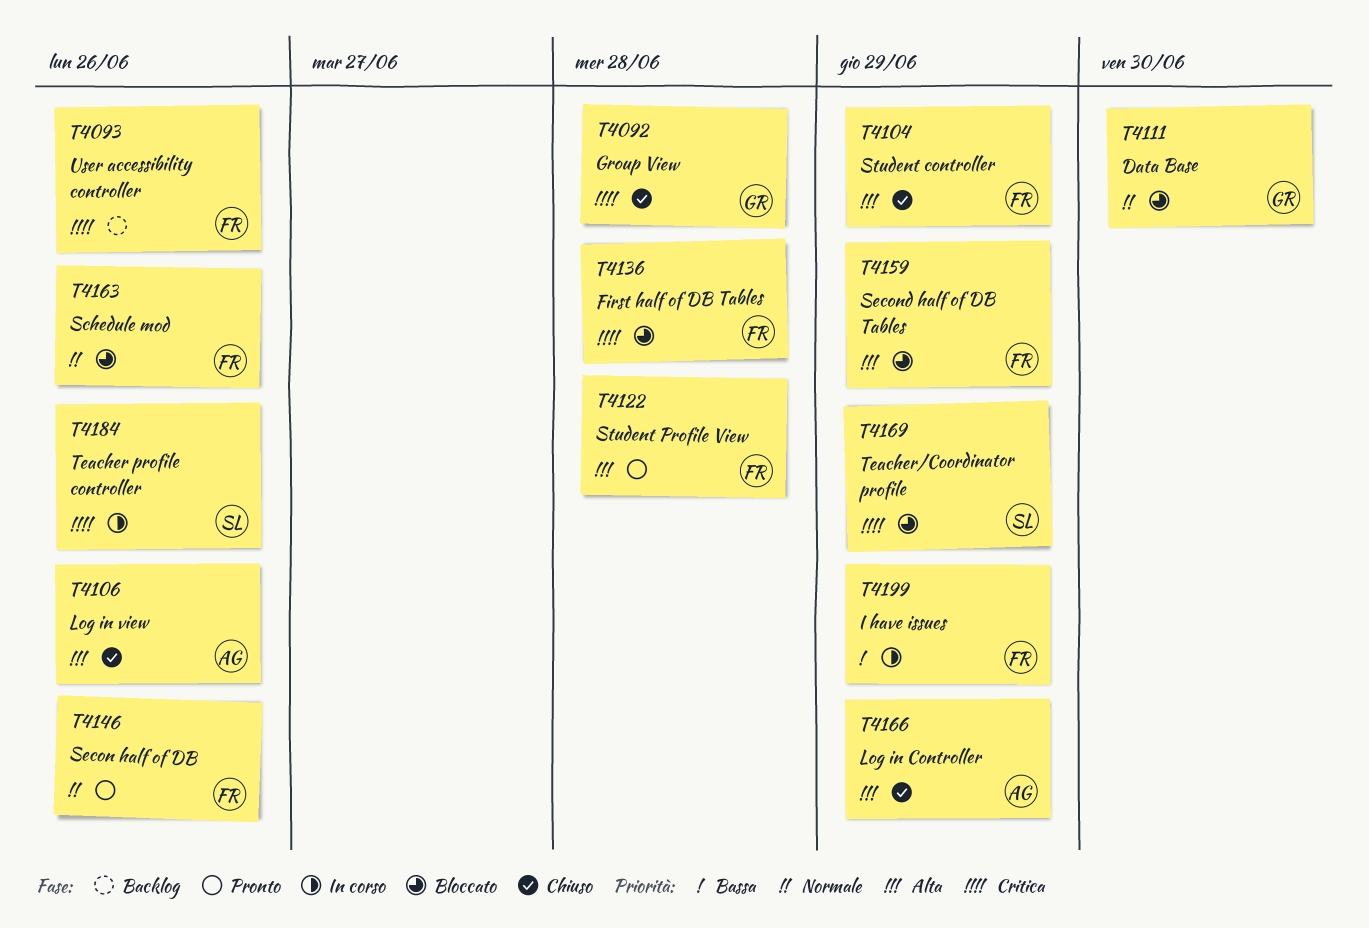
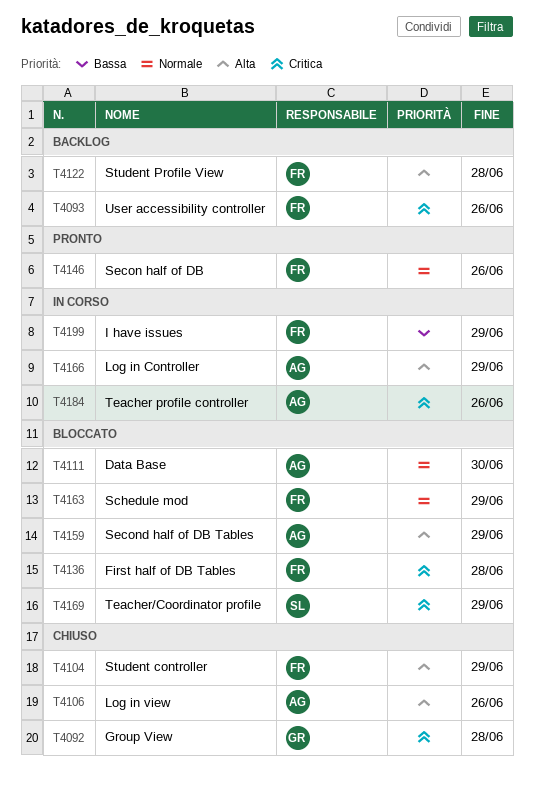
T4111, owner: GR -> AG
T4122, status: Pronto -> Backlog
T4159, owner: FR -> AG
T4163, due: Jun 26 -> Jun 29
T4166, status: Chiuso -> In corso
T4184, owner: SL -> AG

